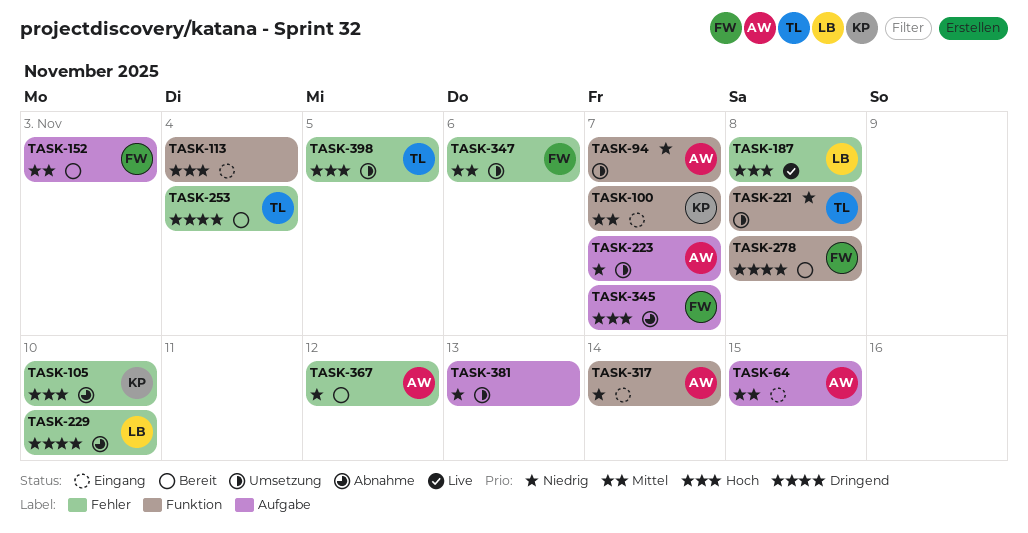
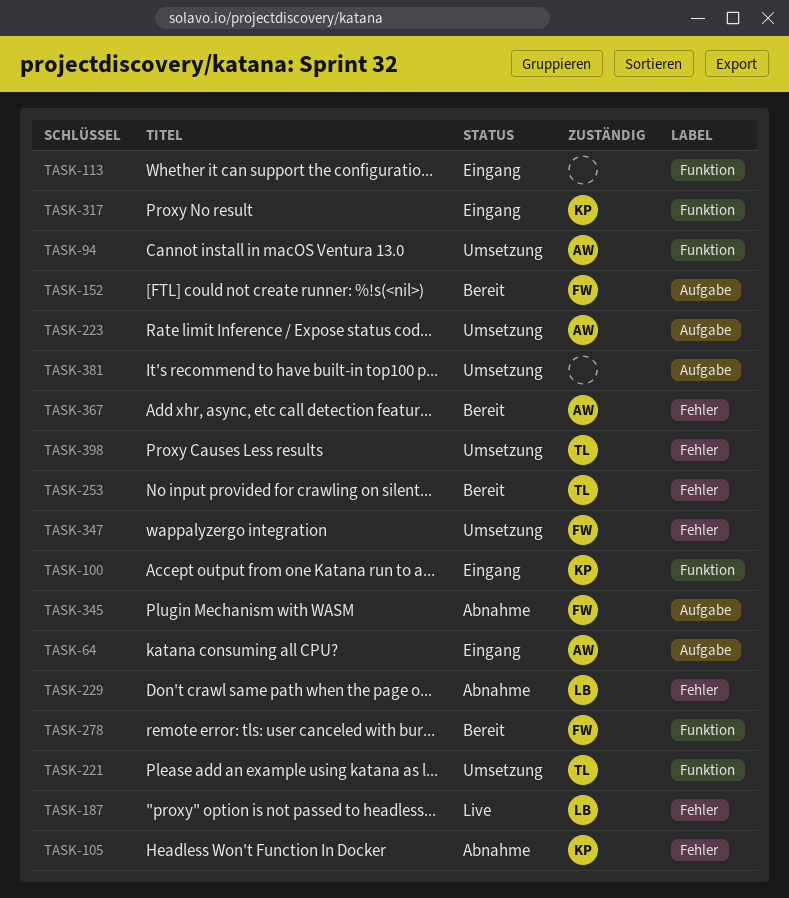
TASK-317, owner: AW -> KP

